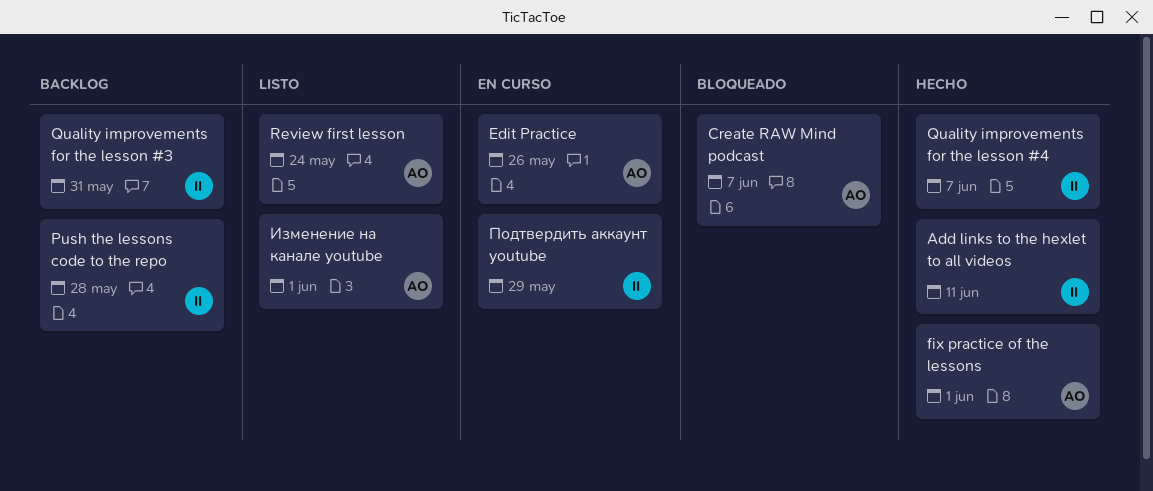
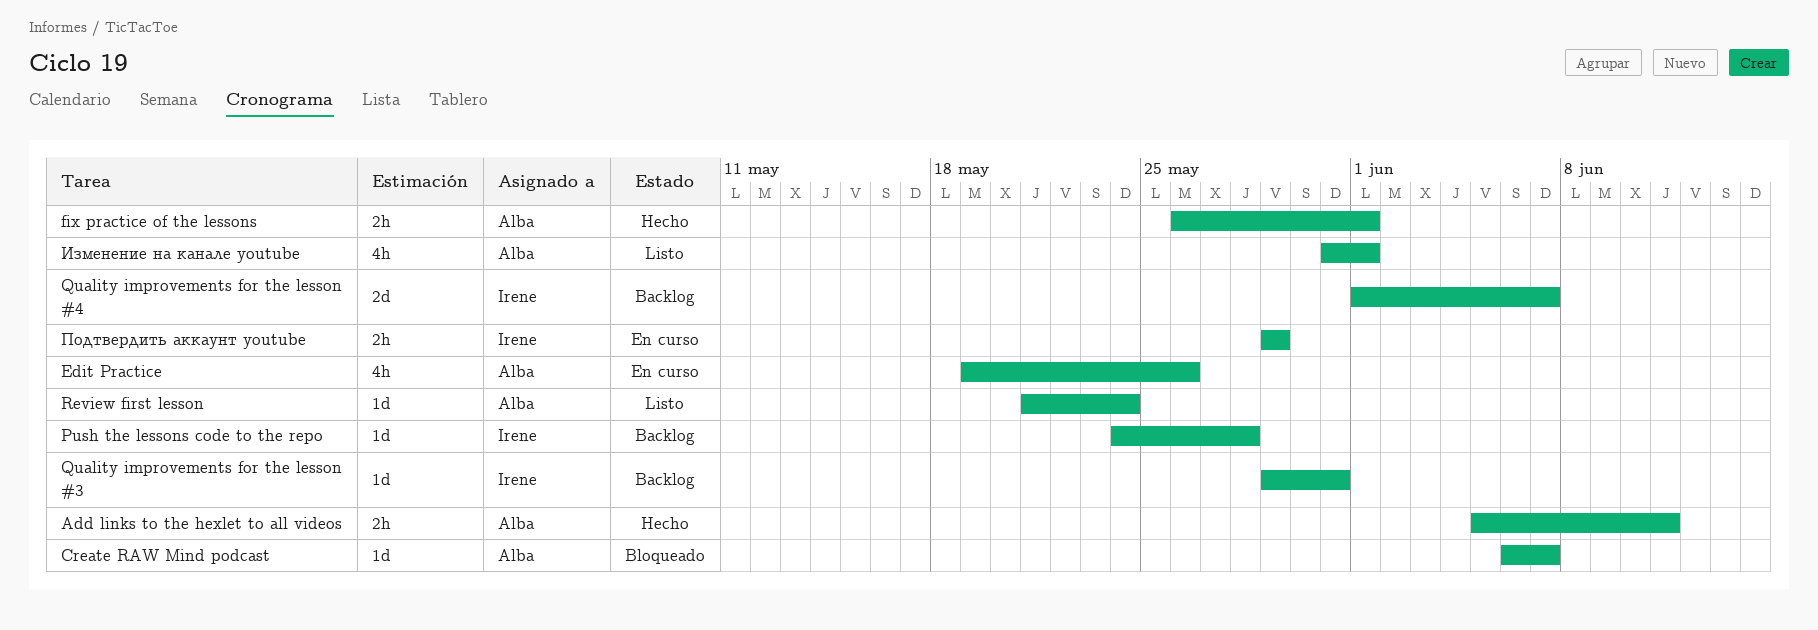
Add links to the hexlet to all videos, owner: Irene -> Alba
Quality improvements for the lesson #4, status: Hecho -> Backlog

